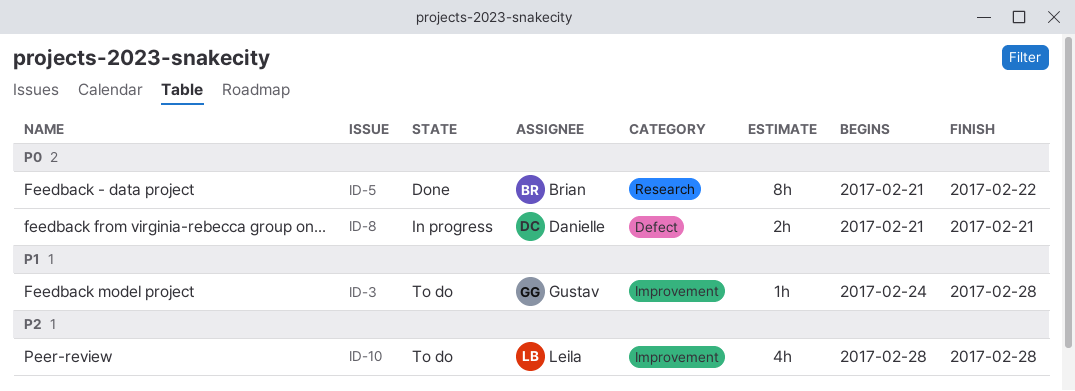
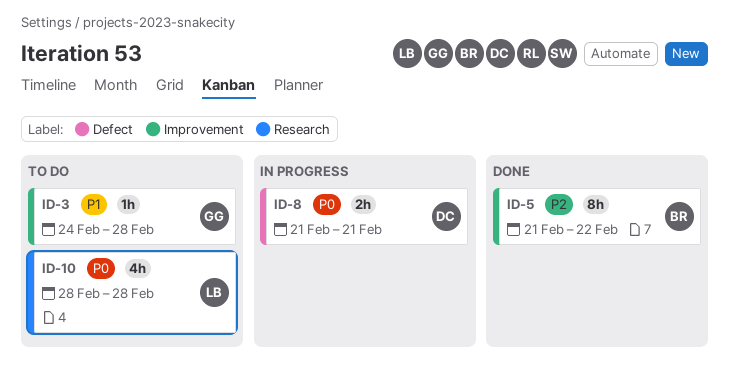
ID-5, priority: P0 -> P2
ID-5, label: Research -> Improvement
ID-10, priority: P2 -> P0
ID-10, label: Improvement -> Research

